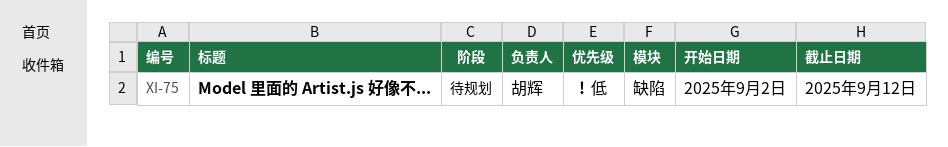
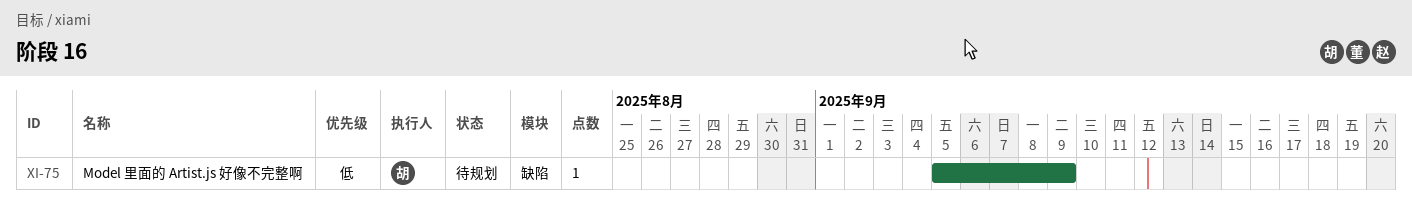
XI-75, start: Sep 2 -> Sep 5
XI-75, due: Sep 12 -> Sep 9

